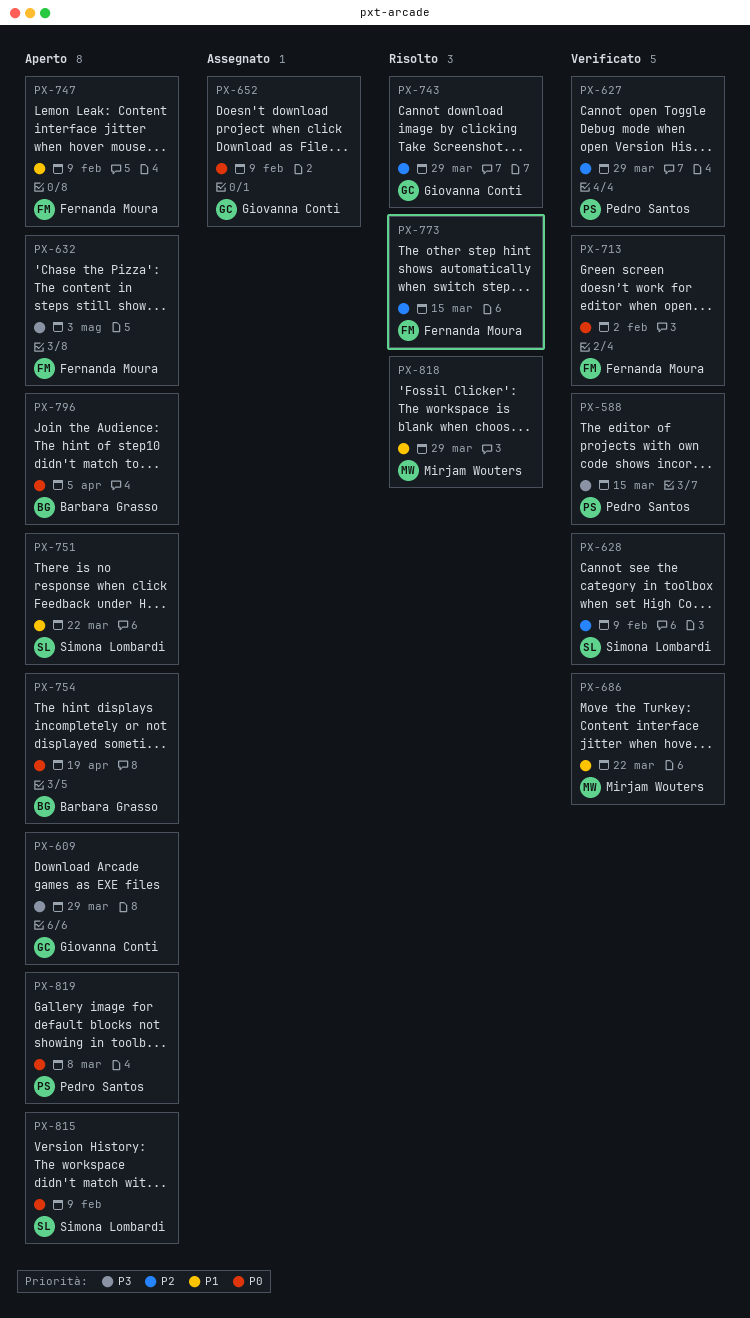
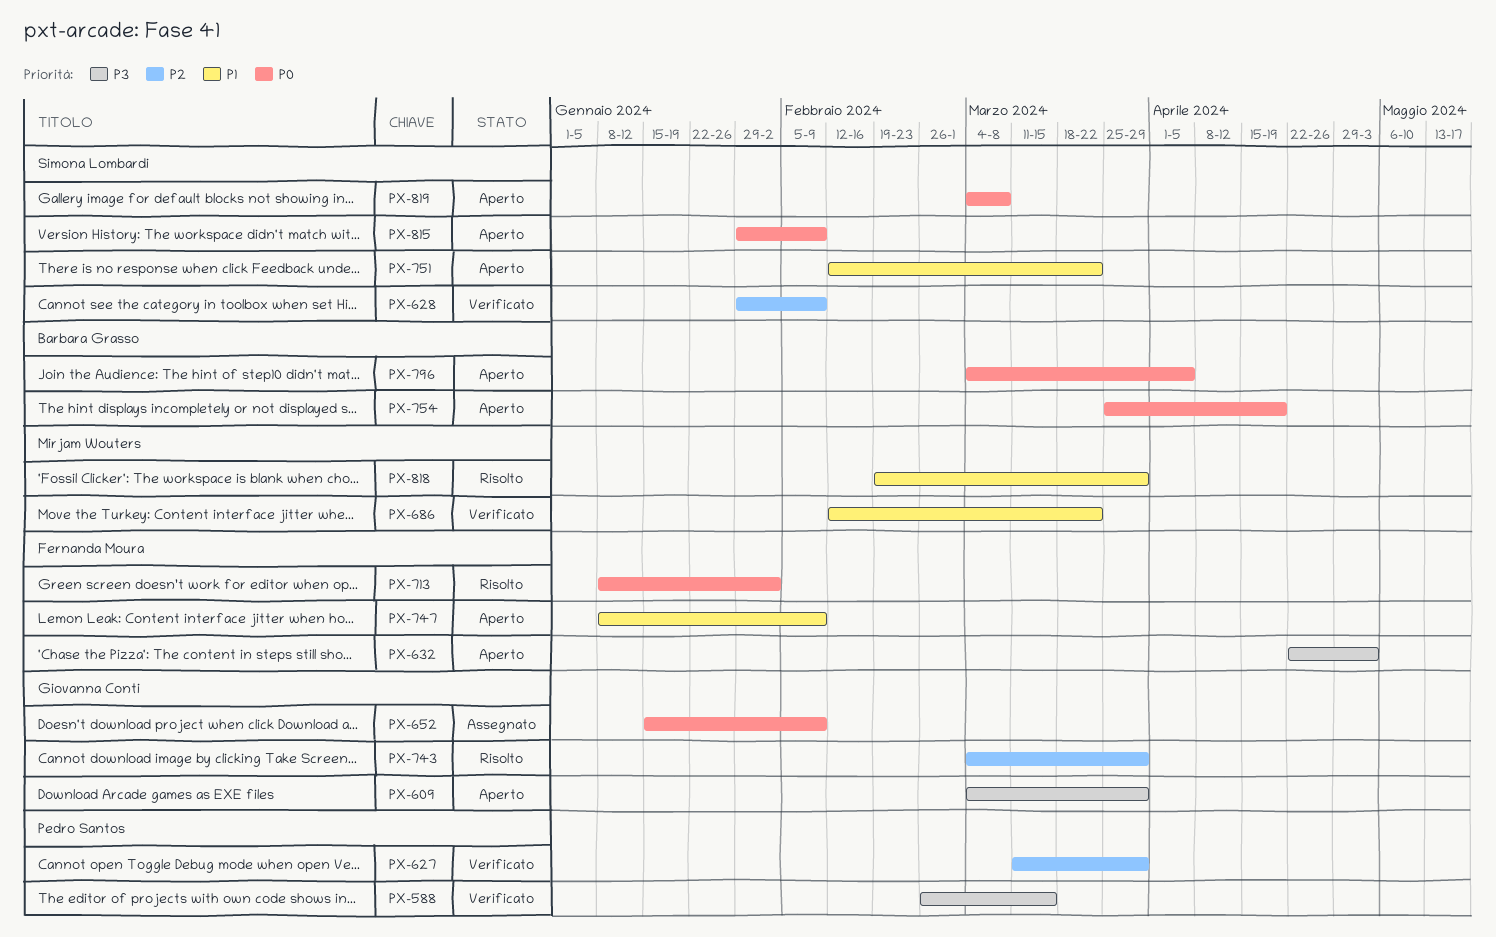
PX-713, status: Verificato -> Risolto
PX-773: present -> none
PX-819, owner: Pedro Santos -> Simona Lombardi

